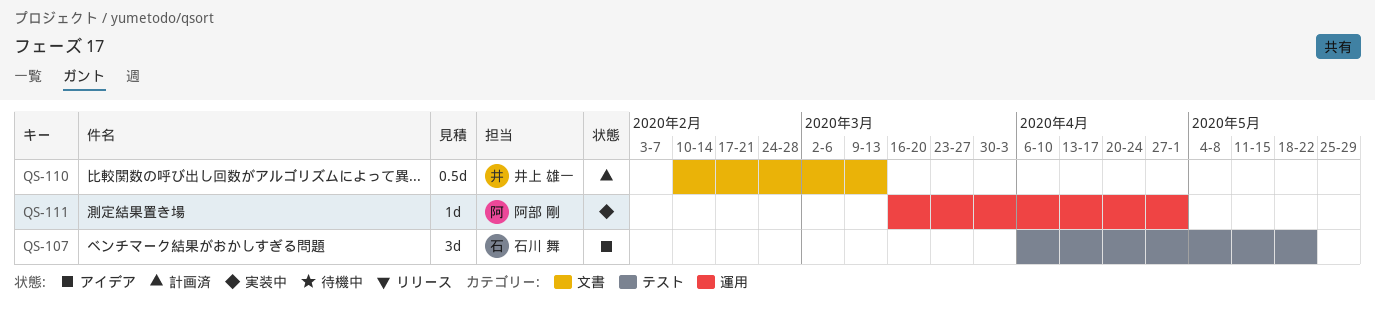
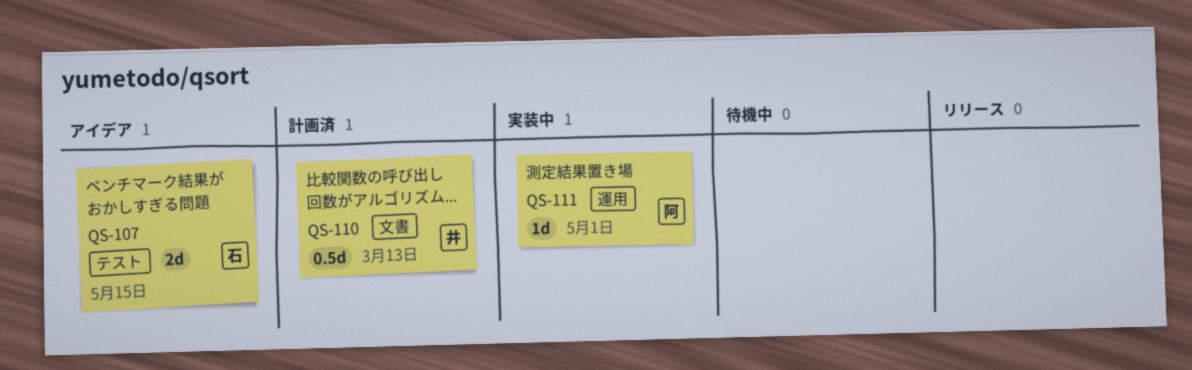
QS-107, estimate: 3d -> 2d
QS-107, due: May 22 -> May 15

